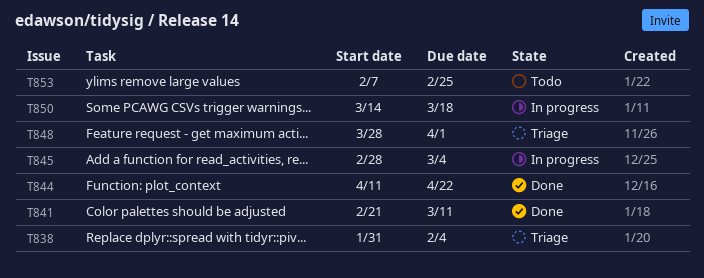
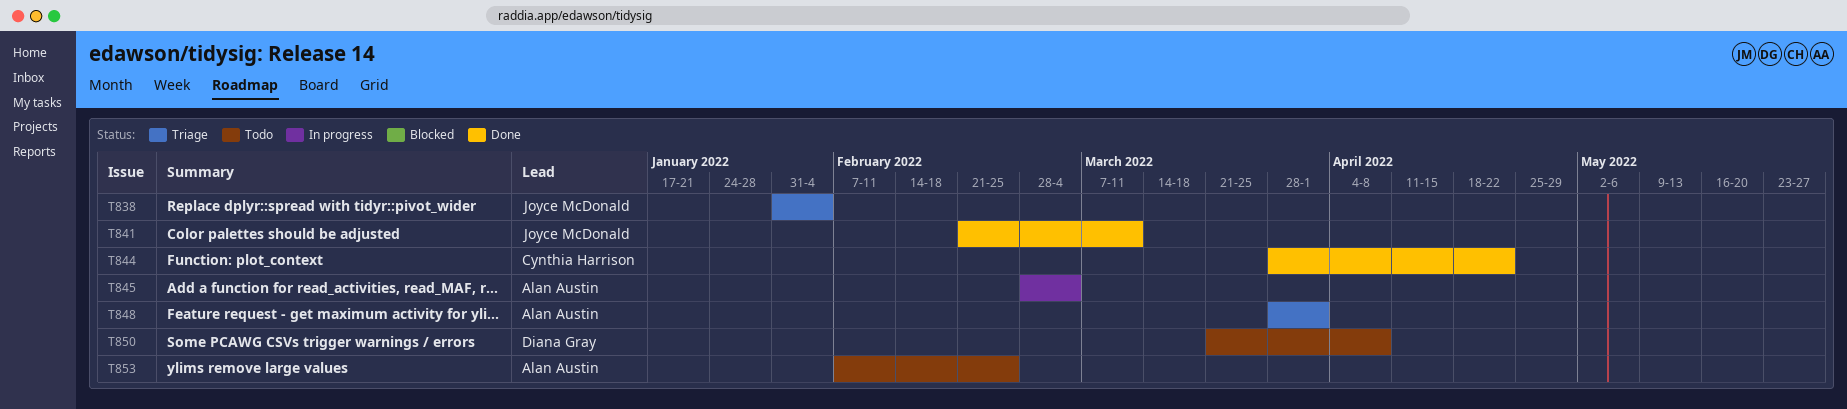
T844, start: Apr 11 -> Mar 28
T850, status: In progress -> Todo
T850, start: Mar 14 -> Mar 21
T850, due: Mar 18 -> Apr 8

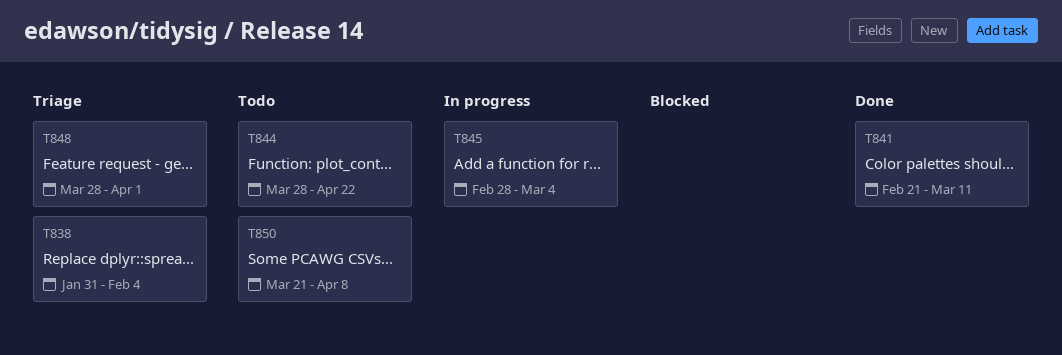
T844, status: Done -> Todo
T853: present -> none

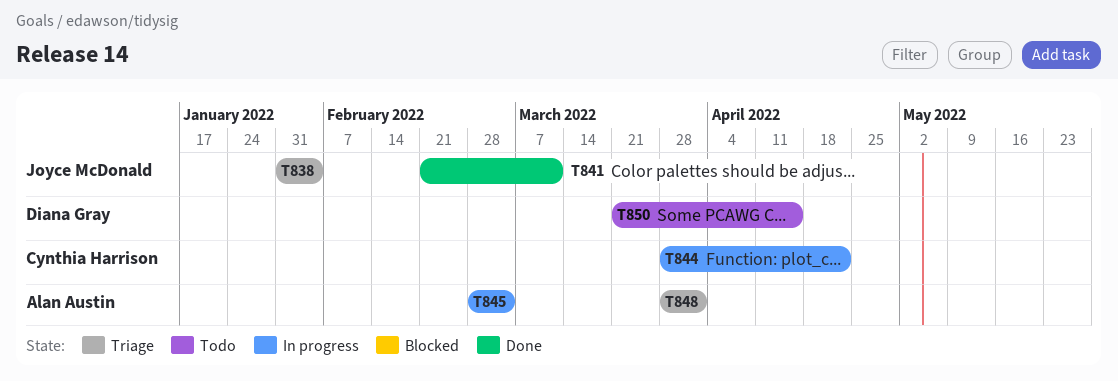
T844, status: Todo -> In progress
T850, due: Apr 8 -> Apr 15

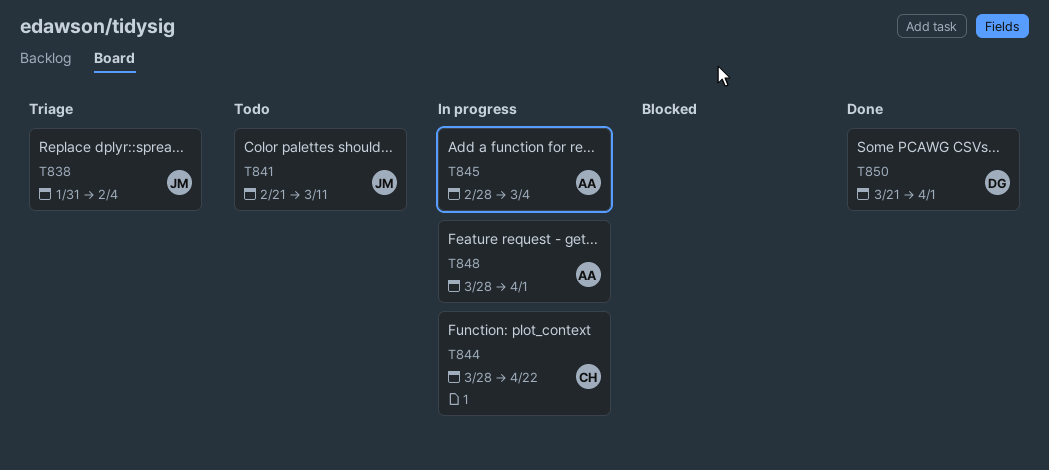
T841, status: Done -> Todo
T848, status: Triage -> In progress
T850, status: Todo -> Done
T850, due: Apr 15 -> Apr 1

